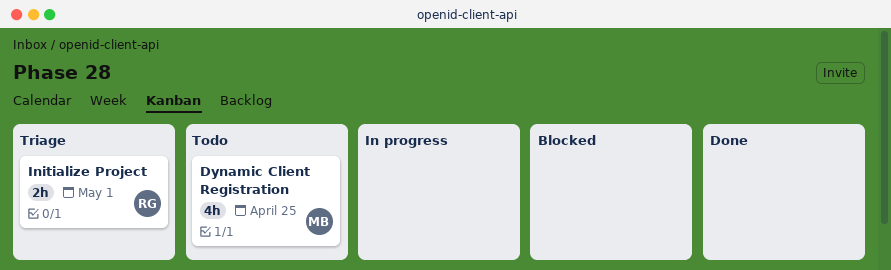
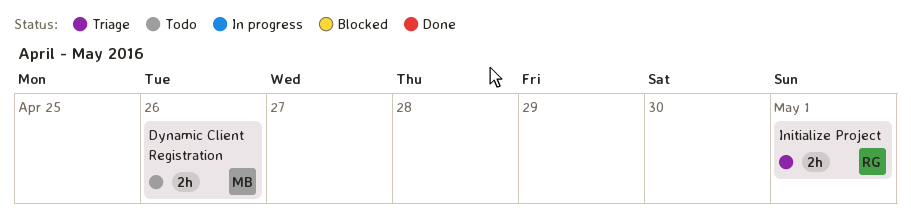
Dynamic Client Registration, estimate: 4h -> 2h
Dynamic Client Registration, day: Apr 25 -> Apr 26

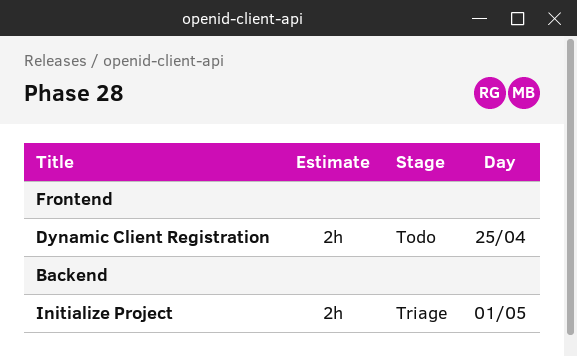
Dynamic Client Registration, day: Apr 26 -> Apr 25

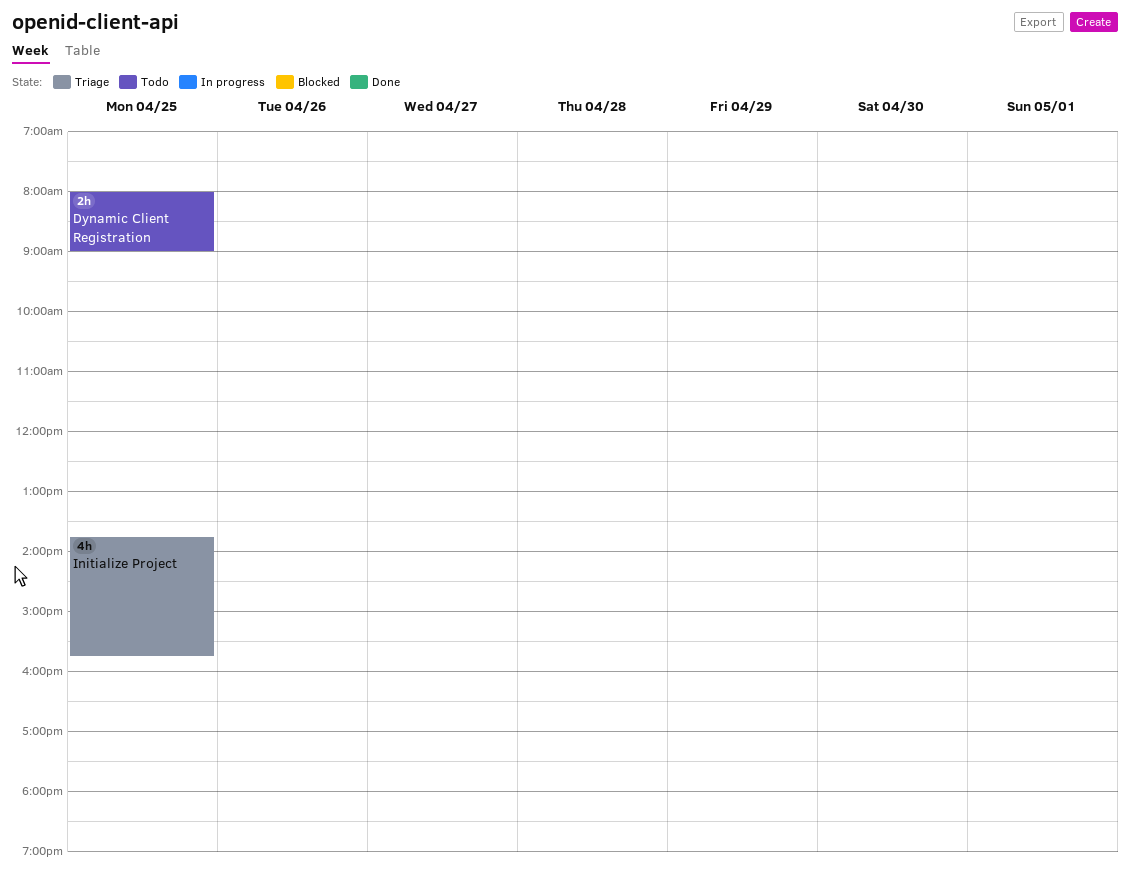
Initialize Project, estimate: 2h -> 4h
Initialize Project, day: May 1 -> Apr 25

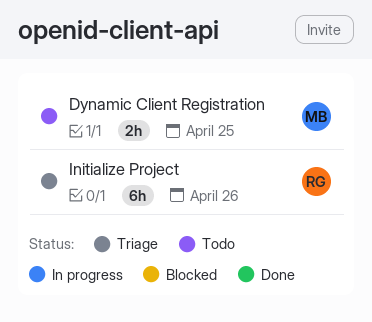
Initialize Project, estimate: 4h -> 6h
Initialize Project, day: Apr 25 -> Apr 26

